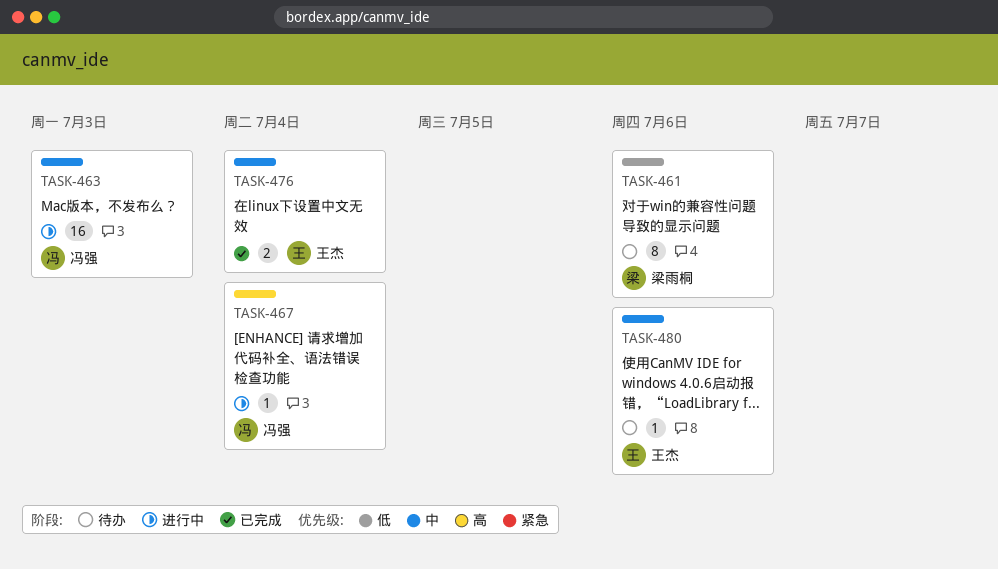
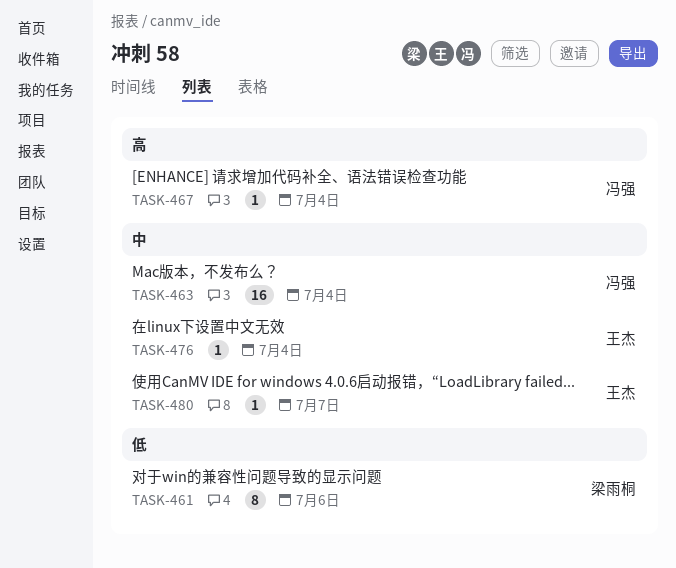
TASK-463, due: Jul 3 -> Jul 4
TASK-476, estimate: 2 -> 1
TASK-480, due: Jul 6 -> Jul 7

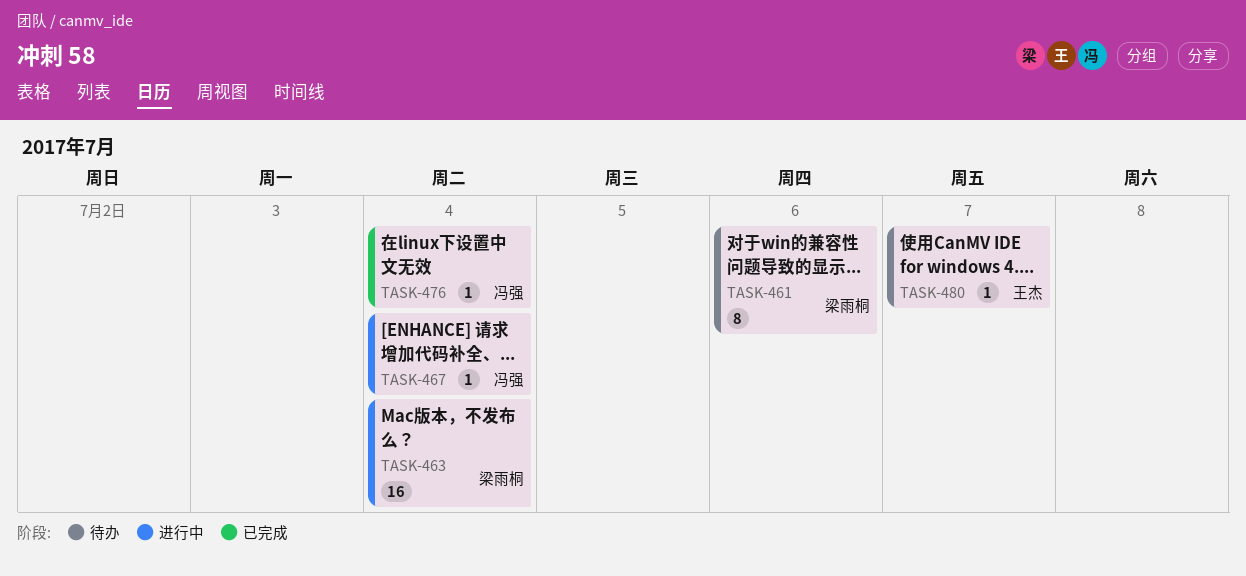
TASK-463, owner: 冯强 -> 梁雨桐
TASK-476, owner: 王杰 -> 冯强

